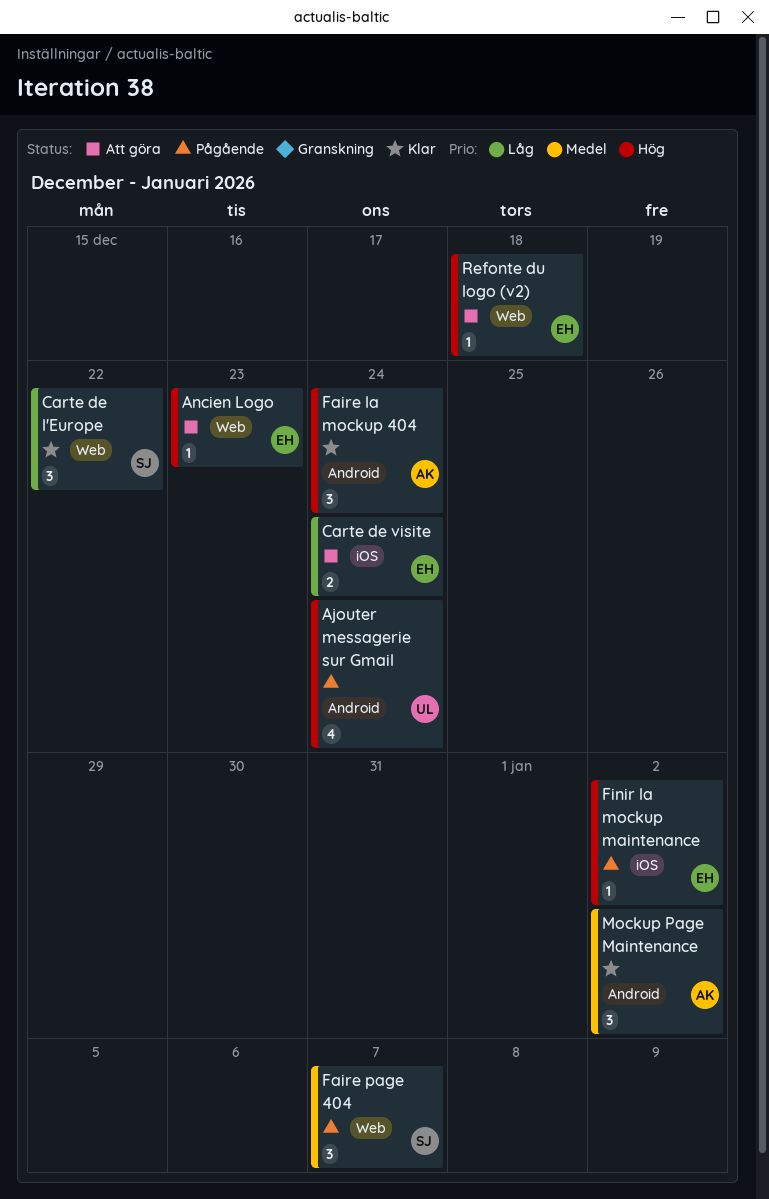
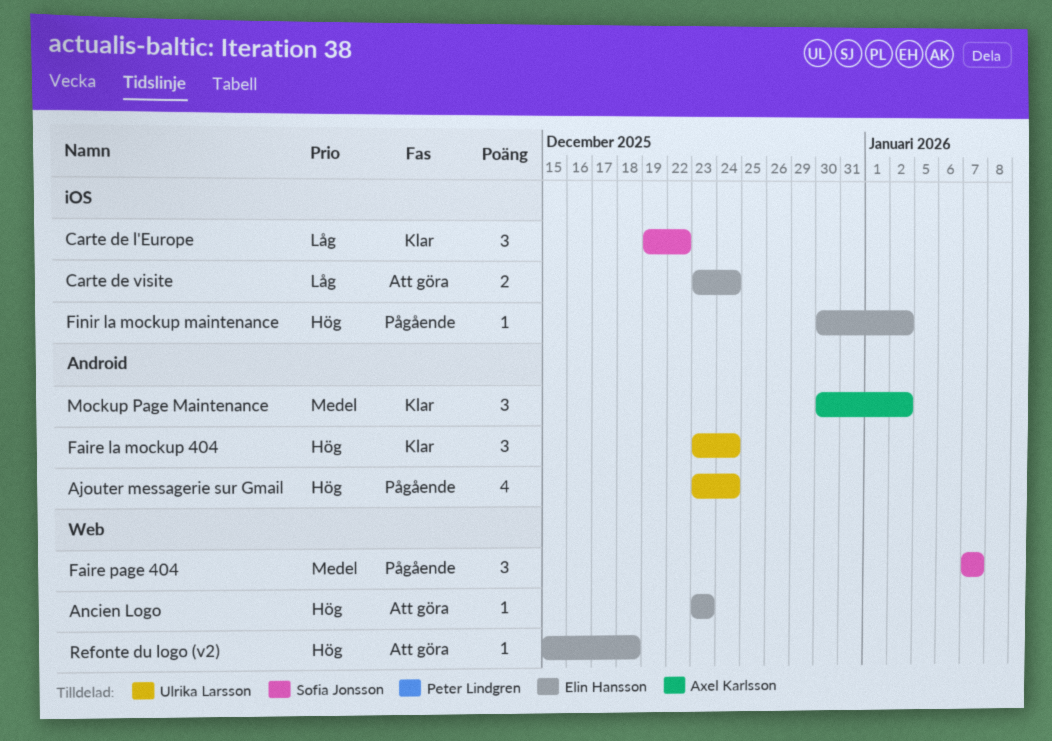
Carte de l'Europe, label: Web -> iOS
Faire la mockup 404, owner: Axel Karlsson -> Ulrika Larsson

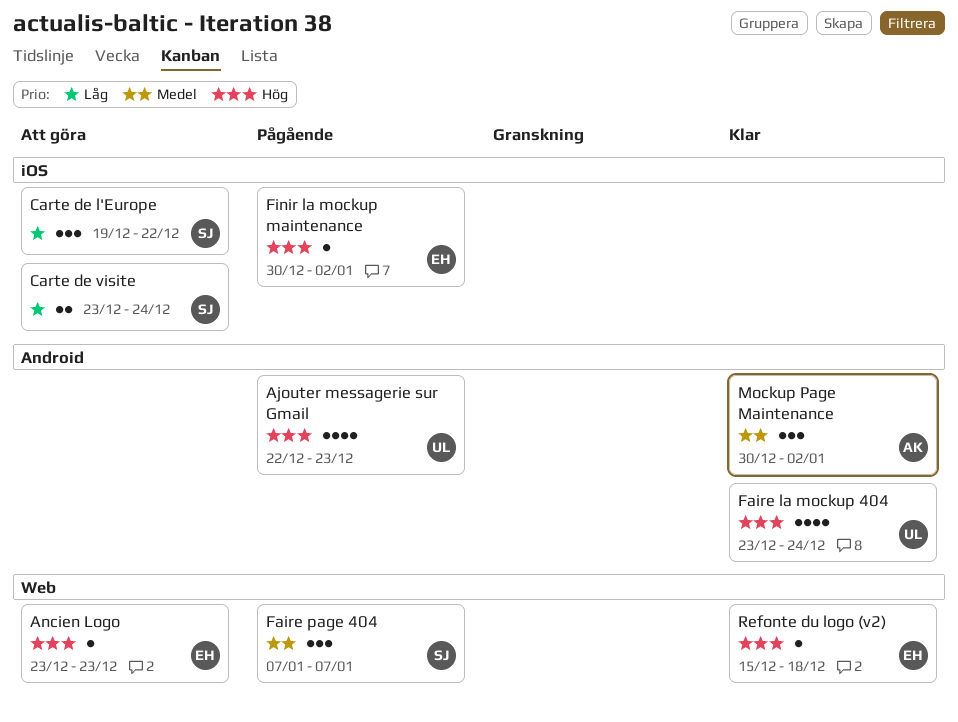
Ajouter messagerie sur Gmail, start: Dec 23 -> Dec 22
Ajouter messagerie sur Gmail, due: Dec 24 -> Dec 23
Carte de l'Europe, status: Klar -> Att göra
Carte de visite, owner: Elin Hansson -> Sofia Jonsson
Faire la mockup 404, estimate: 3 -> 4
Refonte du logo (v2), status: Att göra -> Klar

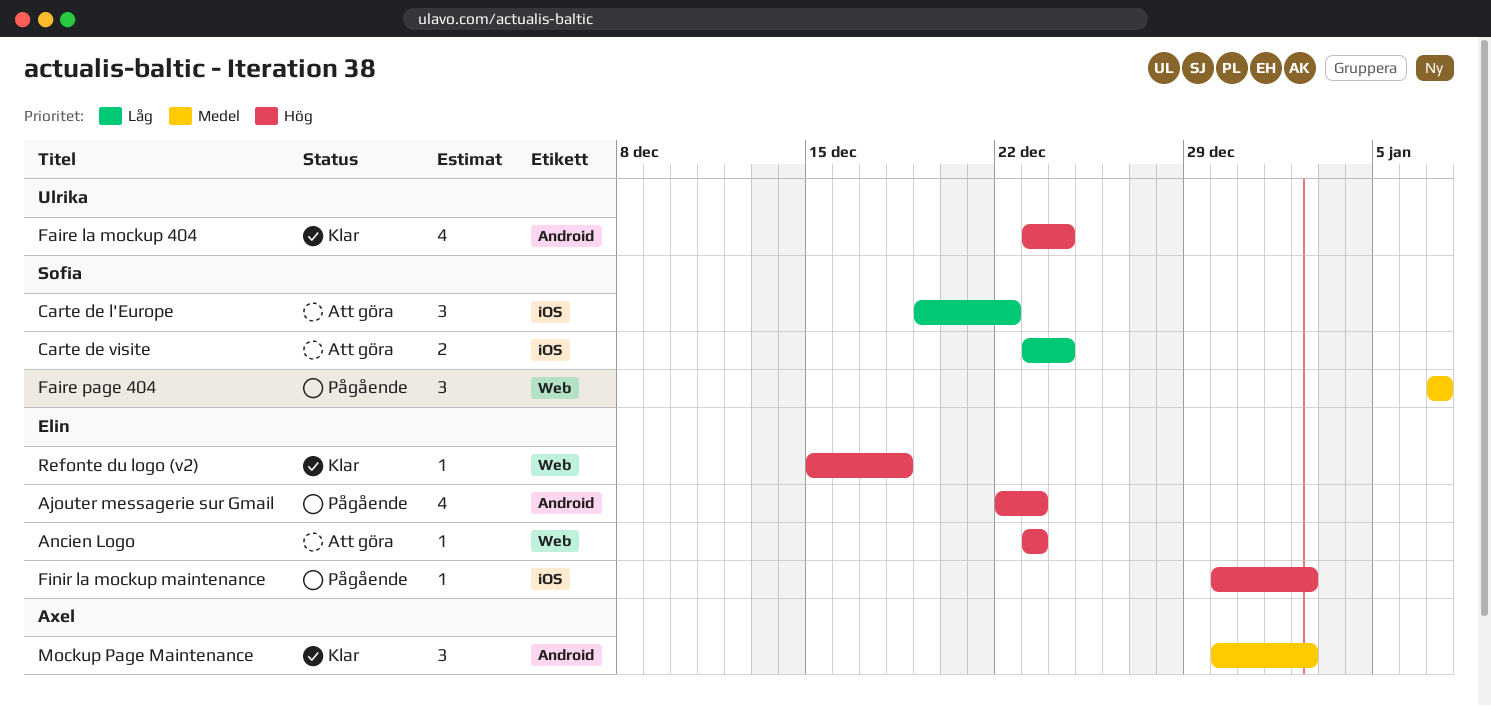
Ajouter messagerie sur Gmail, owner: Ulrika -> Elin

